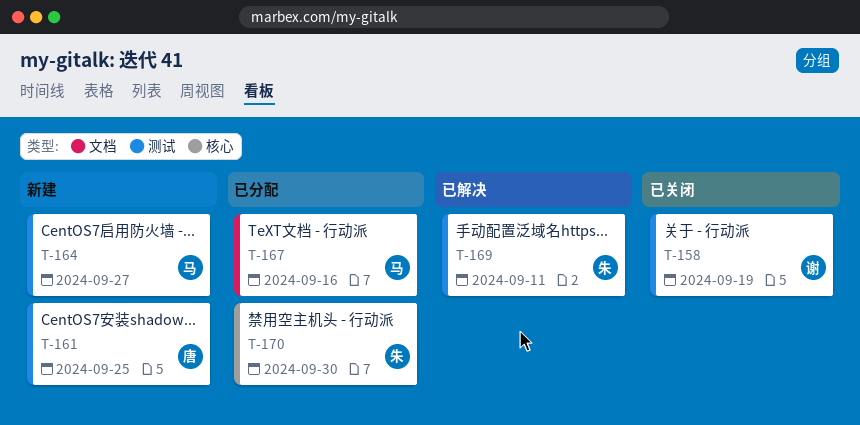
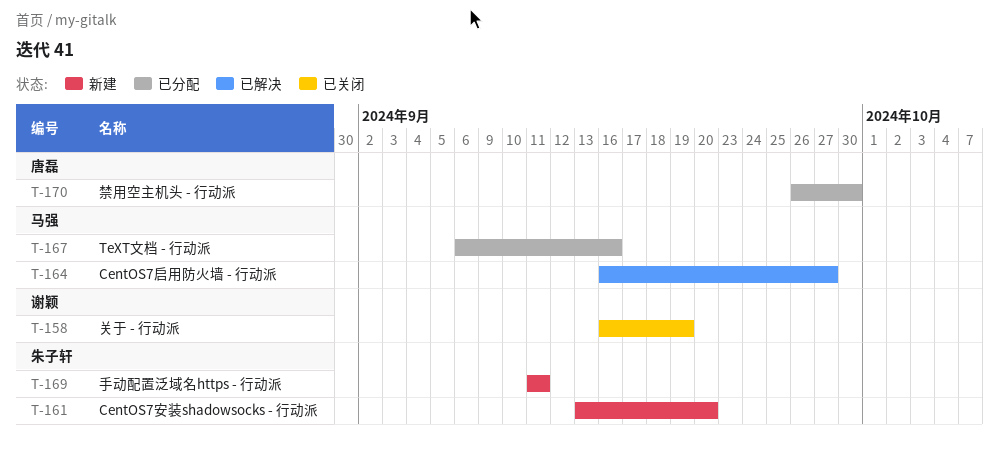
T-161, owner: 唐磊 -> 朱子轩
T-161, due: Sep 25 -> Sep 20
T-164, status: 新建 -> 已解决
T-169, status: 已解决 -> 新建
T-170, owner: 朱子轩 -> 唐磊

